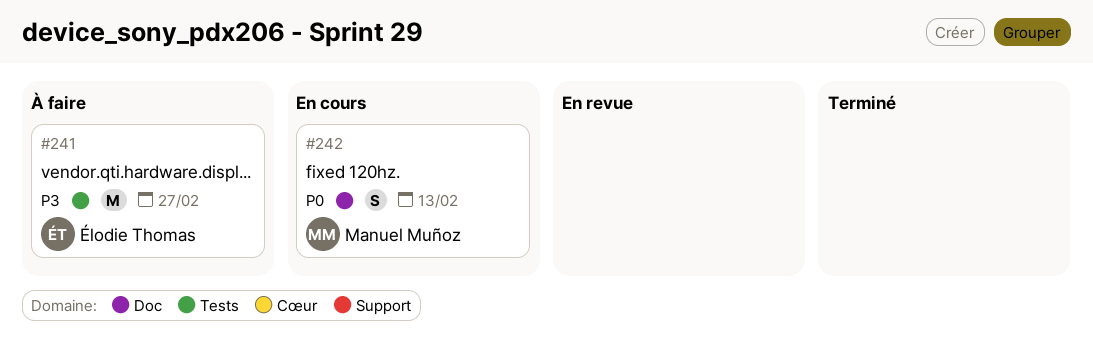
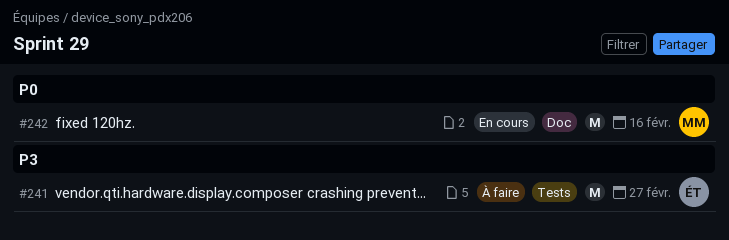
#242, estimate: S -> M
#242, due: Feb 13 -> Feb 16

